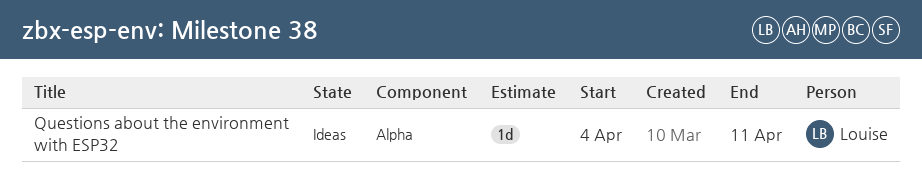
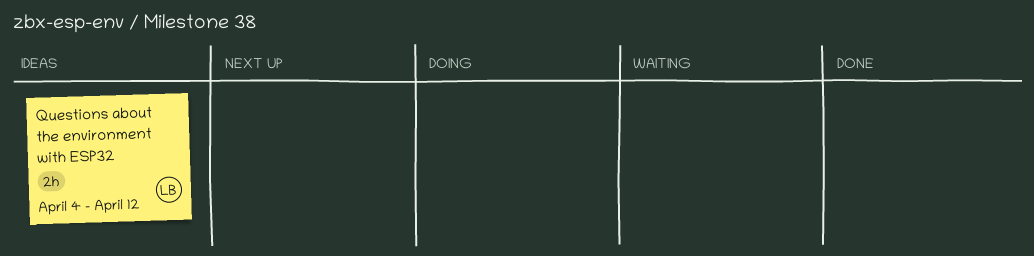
Questions about the environment with ESP32, estimate: 1d -> 2h
Questions about the environment with ESP32, due: Apr 11 -> Apr 12

